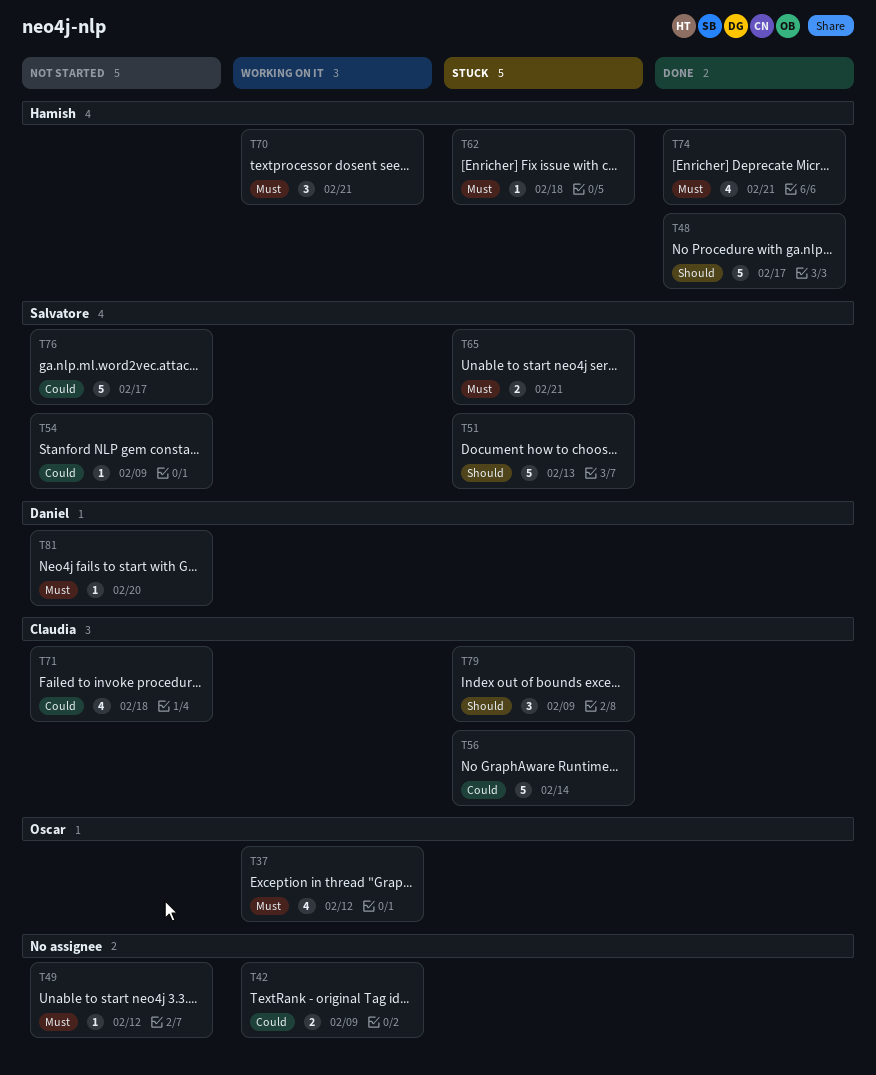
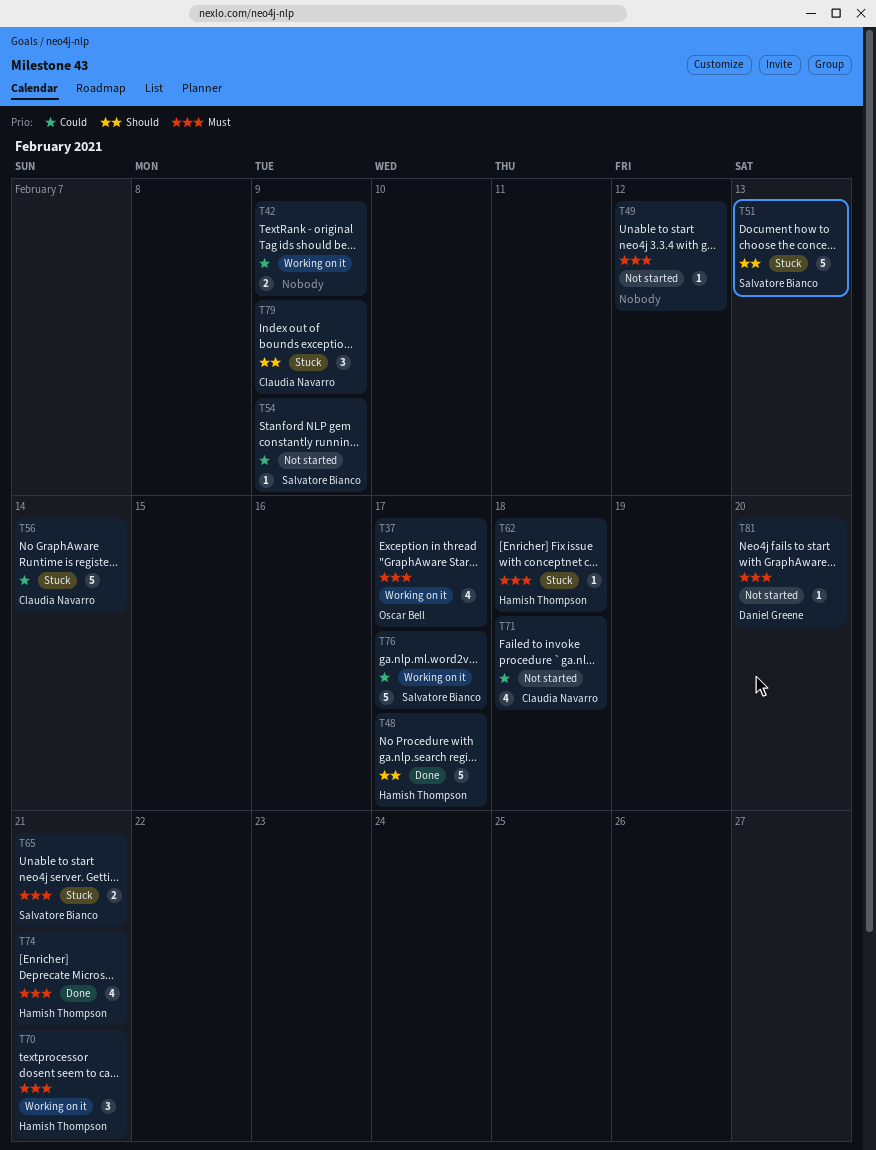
T37, due: Feb 12 -> Feb 17
T76, status: Not started -> Working on it

